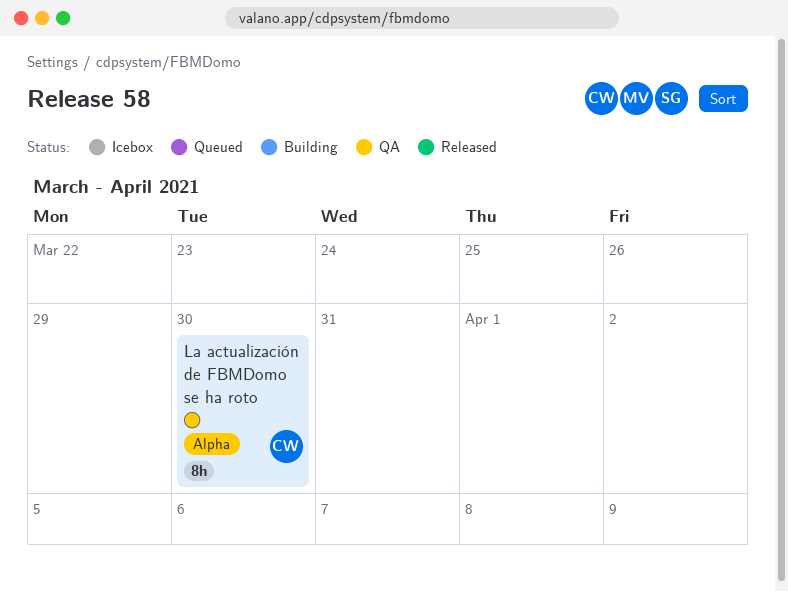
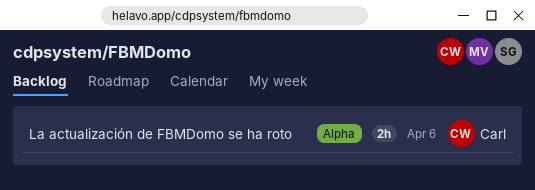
La actualización de FBMDomo se ha roto, estimate: 8h -> 2h
La actualización de FBMDomo se ha roto, due: Mar 30 -> Apr 6

